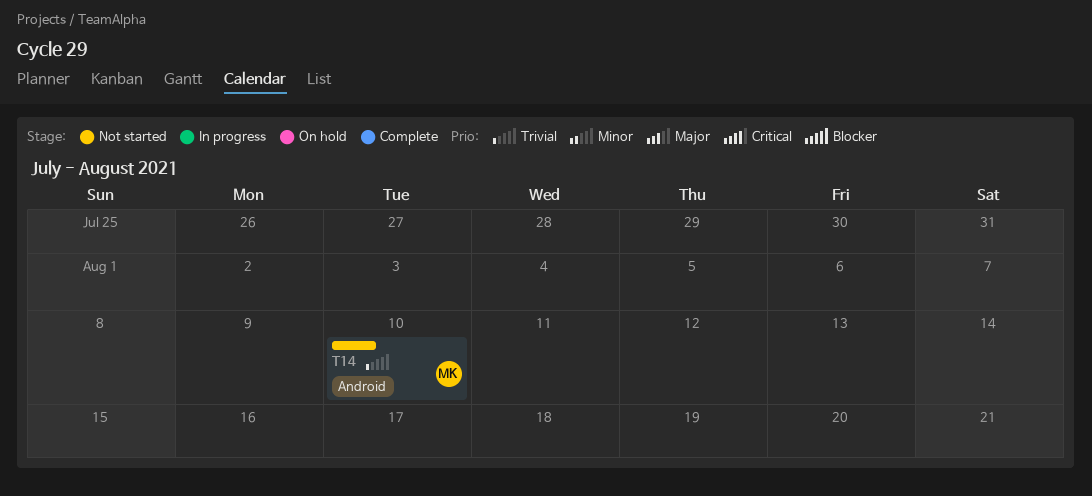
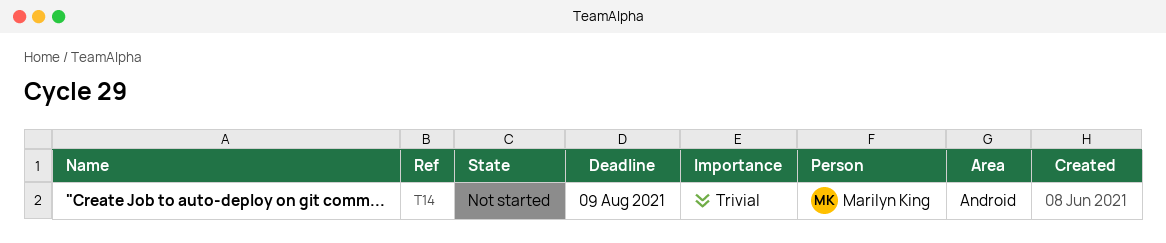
T14, due: Aug 10 -> Aug 9

